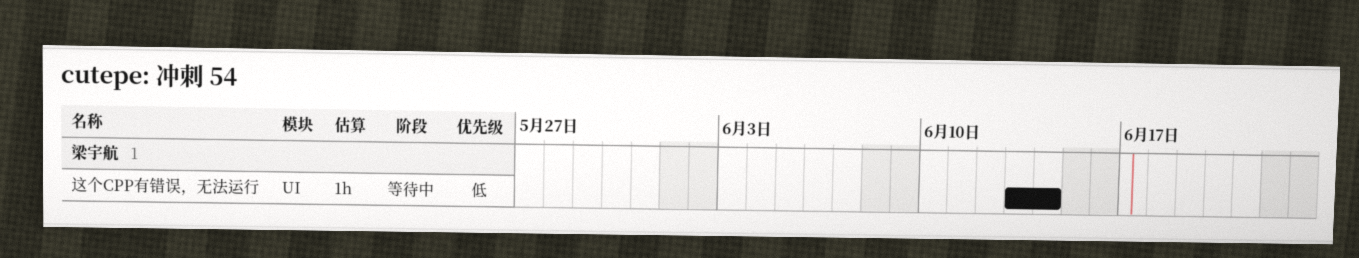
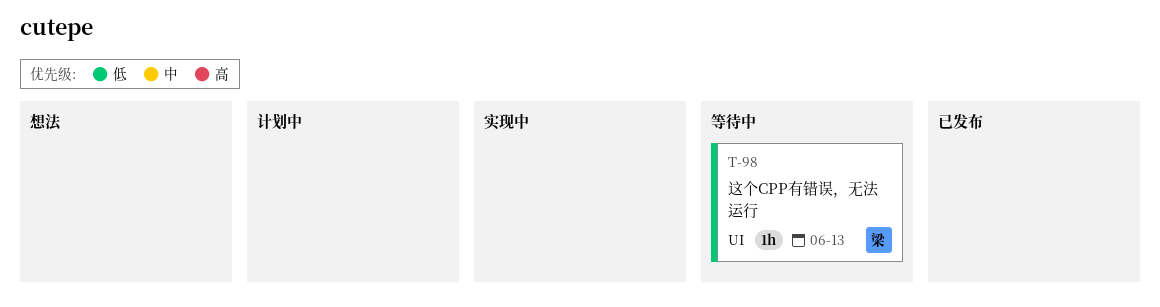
这个CPP有错误，无法运行, due: Jun 14 -> Jun 13

